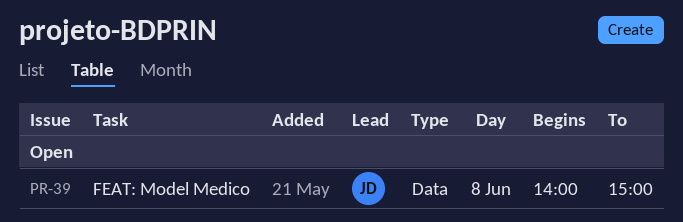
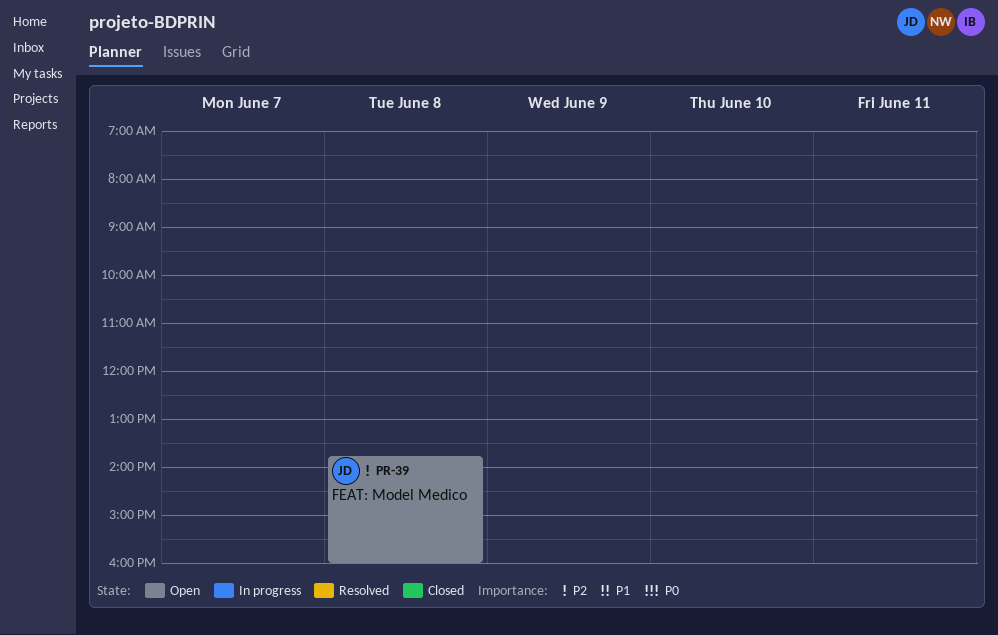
PR-39, begins: 14:00 -> 13:45
PR-39, ends: 15:00 -> 16:00

